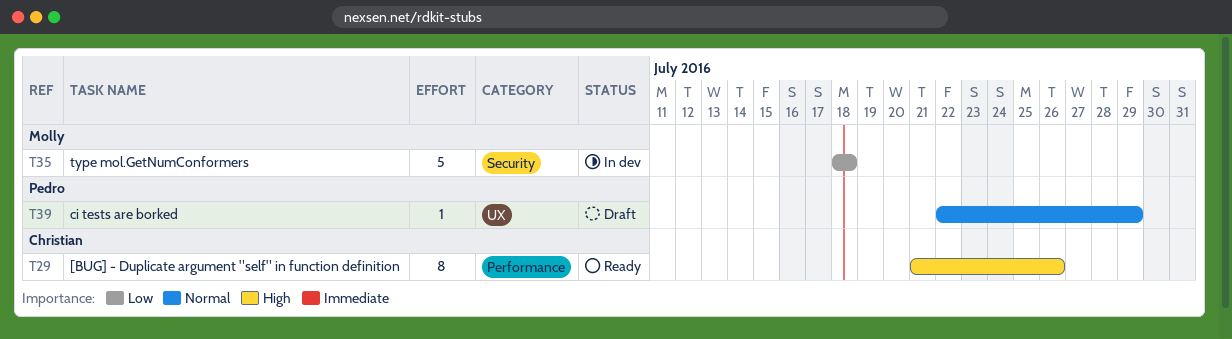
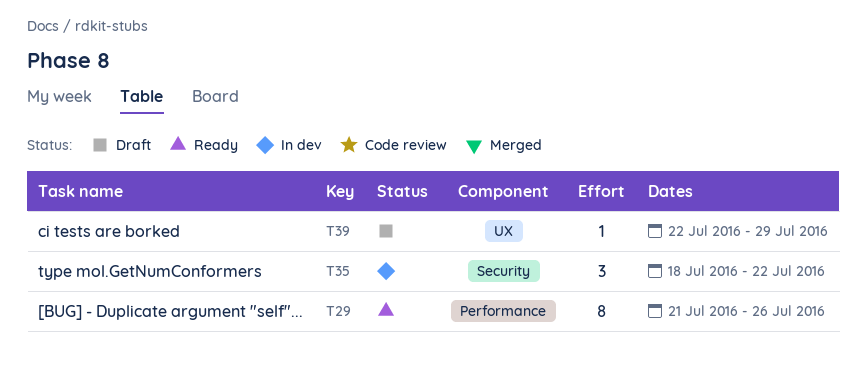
T35, estimate: 5 -> 3
T35, due: Jul 18 -> Jul 22

